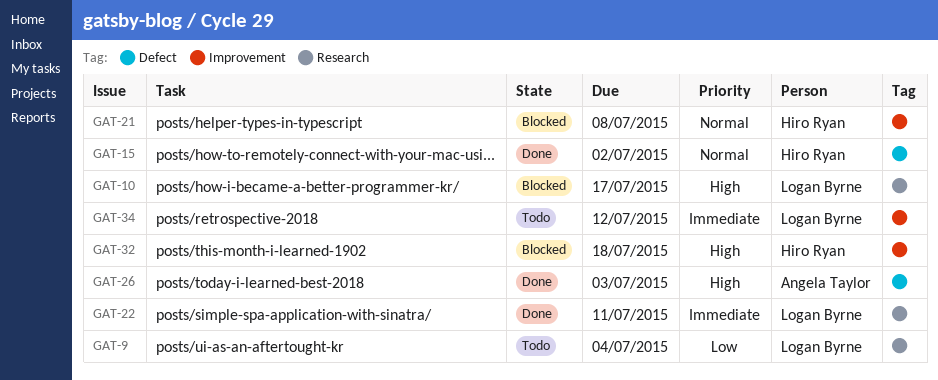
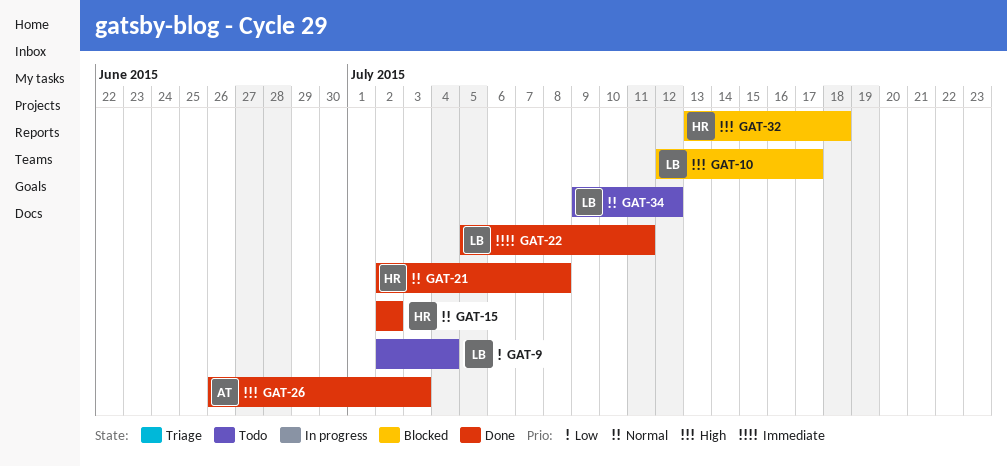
GAT-21, status: Blocked -> Done
GAT-34, priority: Immediate -> Normal

